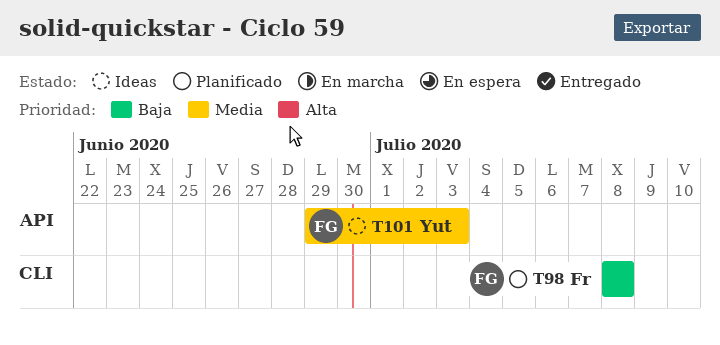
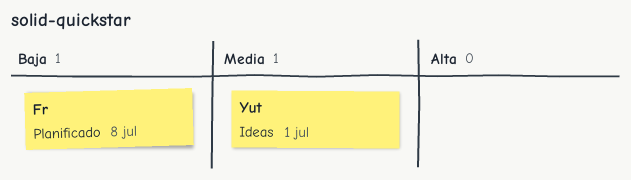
Yut, due: Jul 3 -> Jul 1

